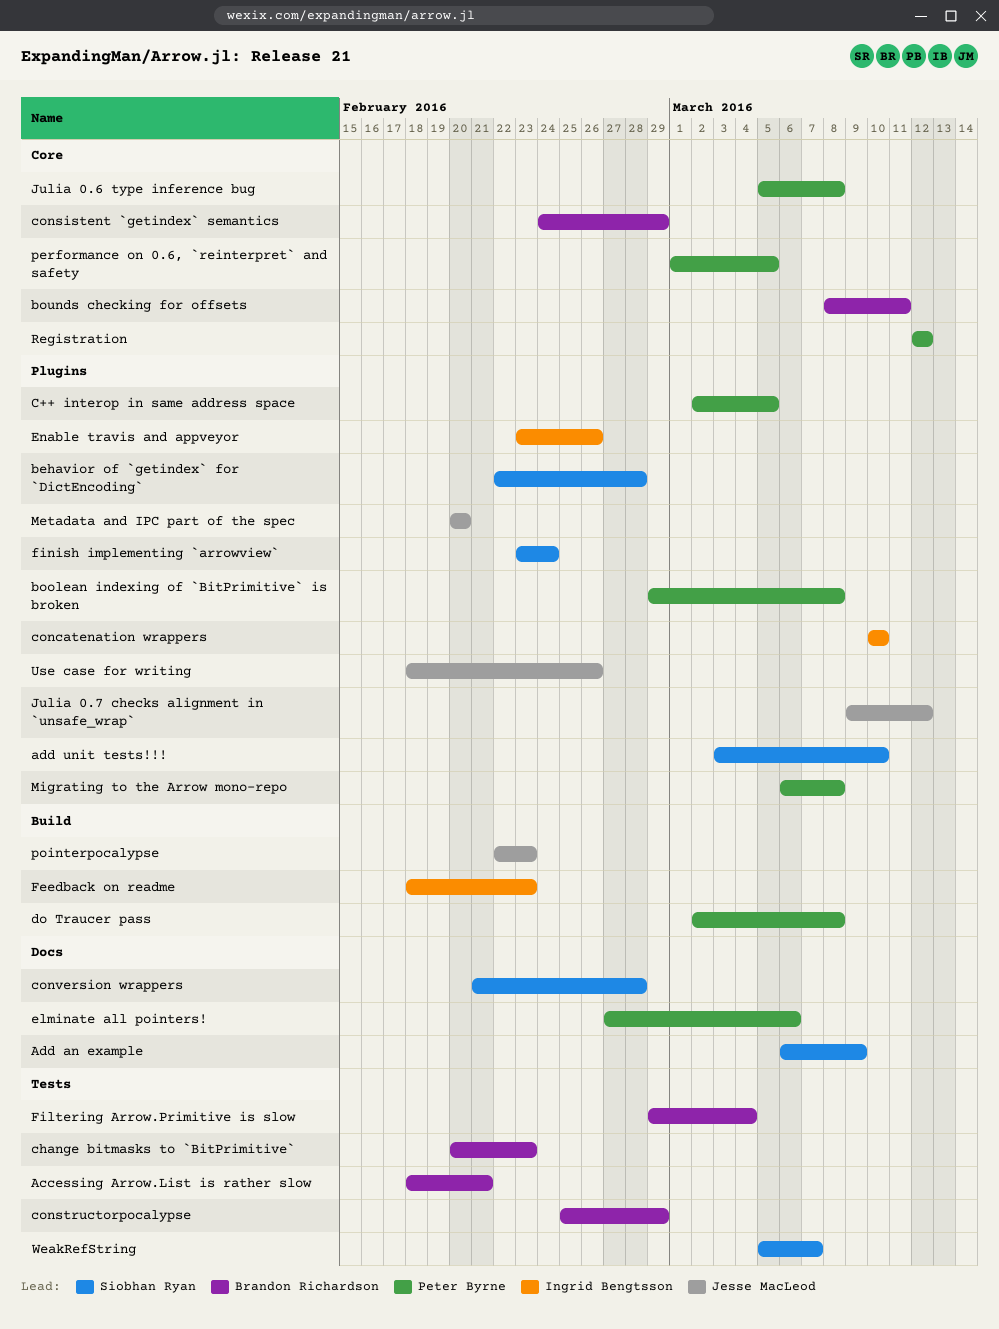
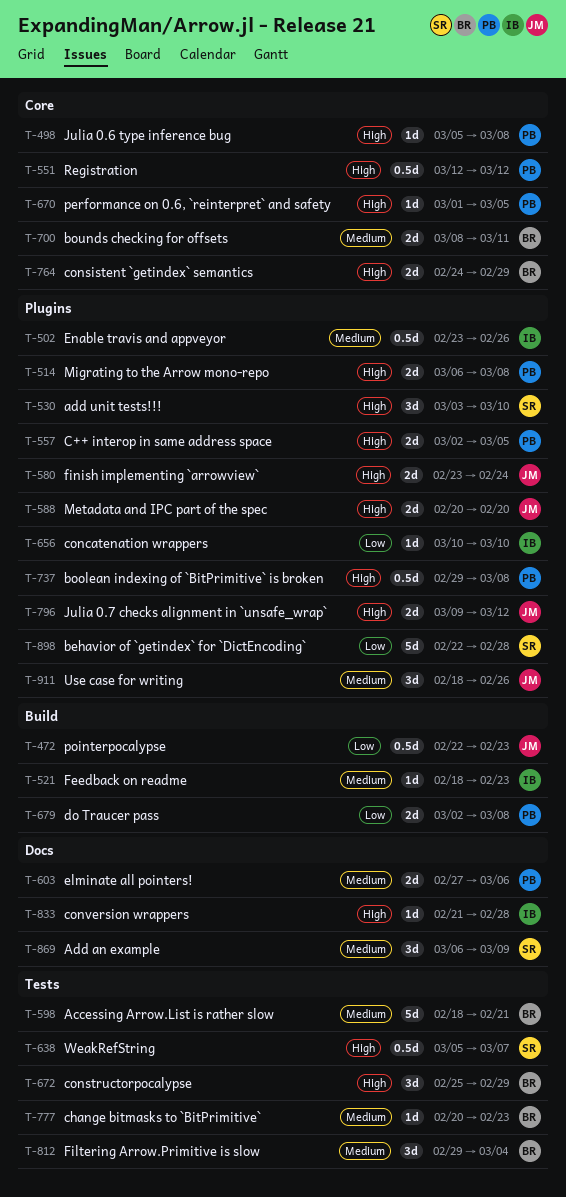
conversion wrappers, owner: Siobhan Ryan -> Ingrid Bengtsson
finish implementing `arrowview`, owner: Siobhan Ryan -> Jesse MacLeod

